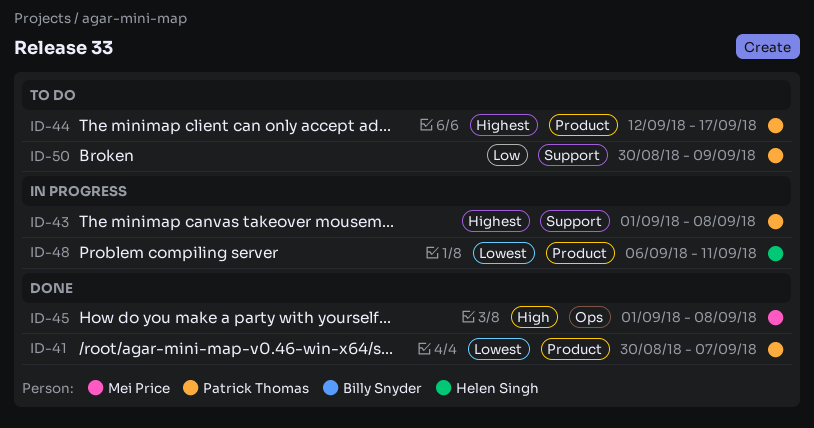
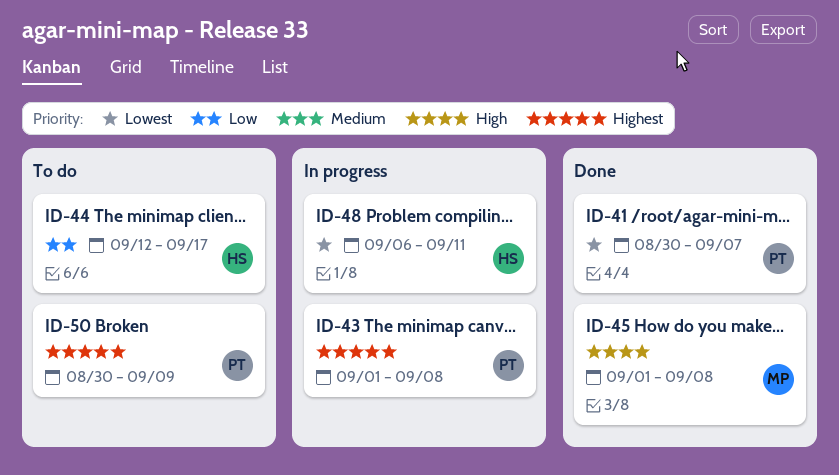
ID-44, owner: Patrick Thomas -> Helen Singh
ID-44, priority: Highest -> Low
ID-50, priority: Low -> Highest

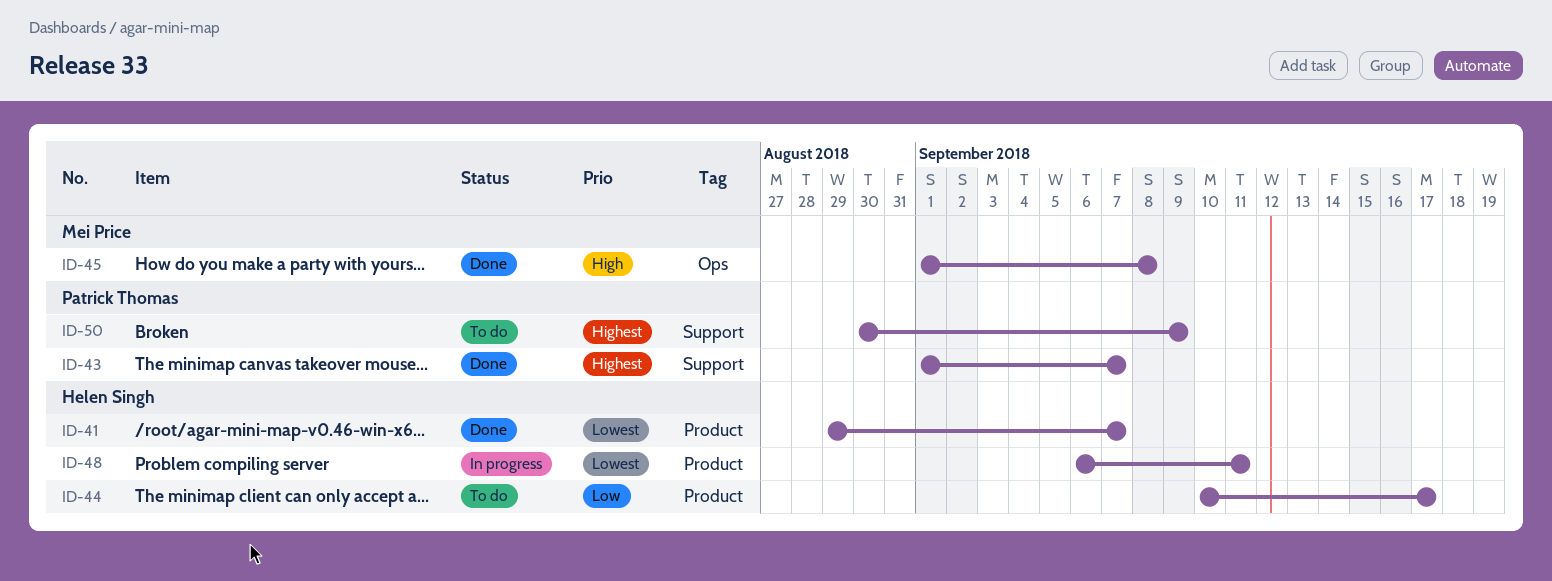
ID-41, owner: Patrick Thomas -> Helen Singh
ID-41, start: Aug 30 -> Aug 29
ID-43, status: In progress -> Done
ID-43, due: Sep 8 -> Sep 7
ID-44, start: Sep 12 -> Sep 10

